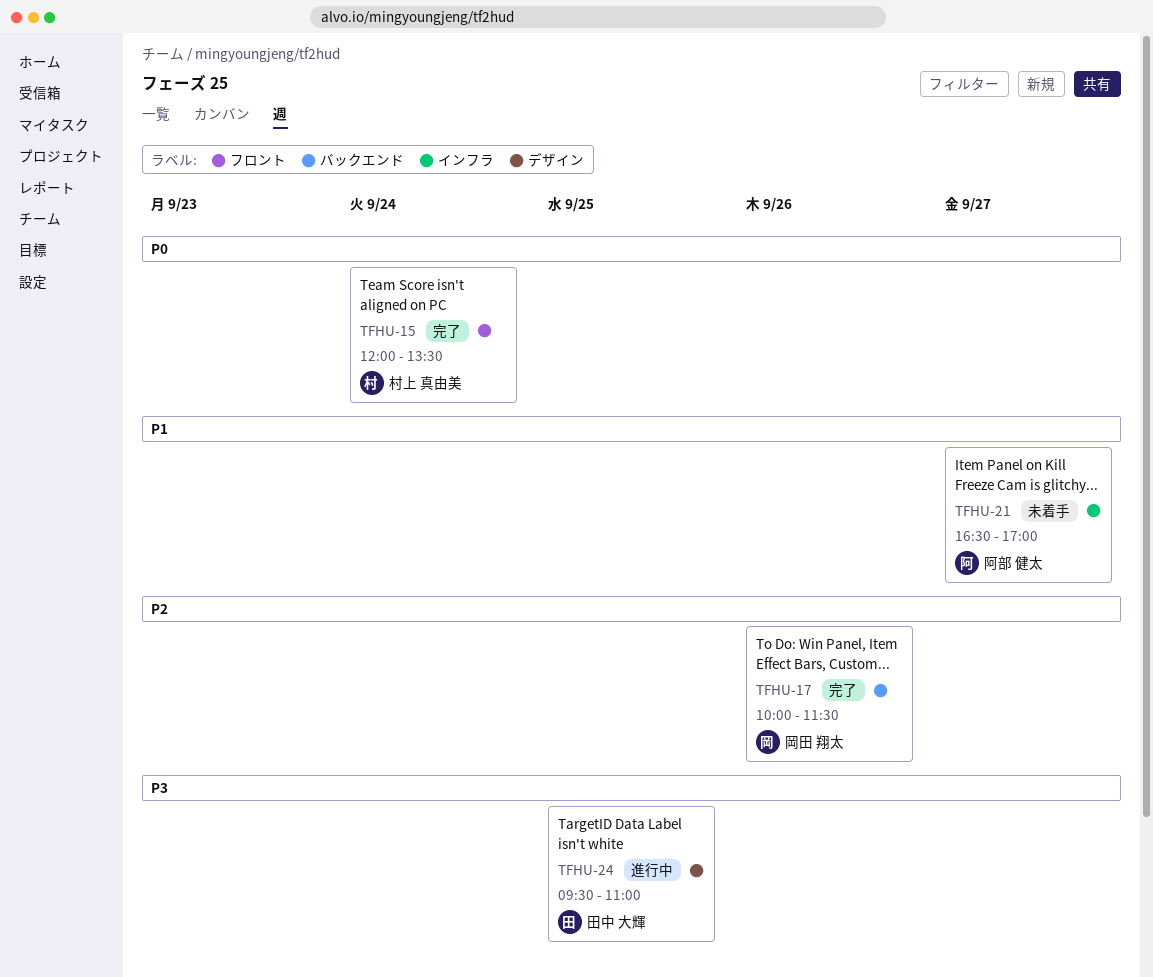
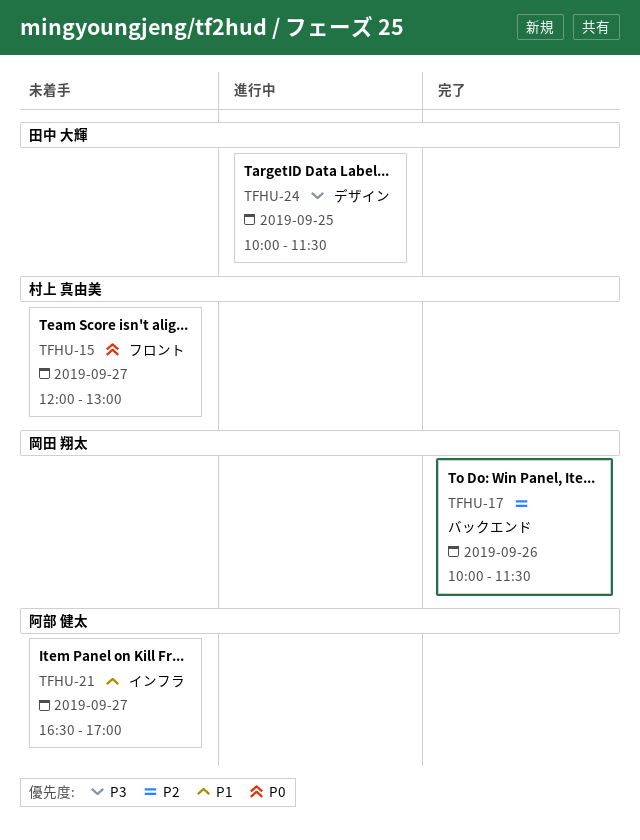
TFHU-15, status: 完了 -> 未着手
TFHU-15, day: Sep 24 -> Sep 27
TFHU-15, ends: 13:30 -> 13:00
TFHU-24, begins: 09:30 -> 10:00
TFHU-24, ends: 11:00 -> 11:30

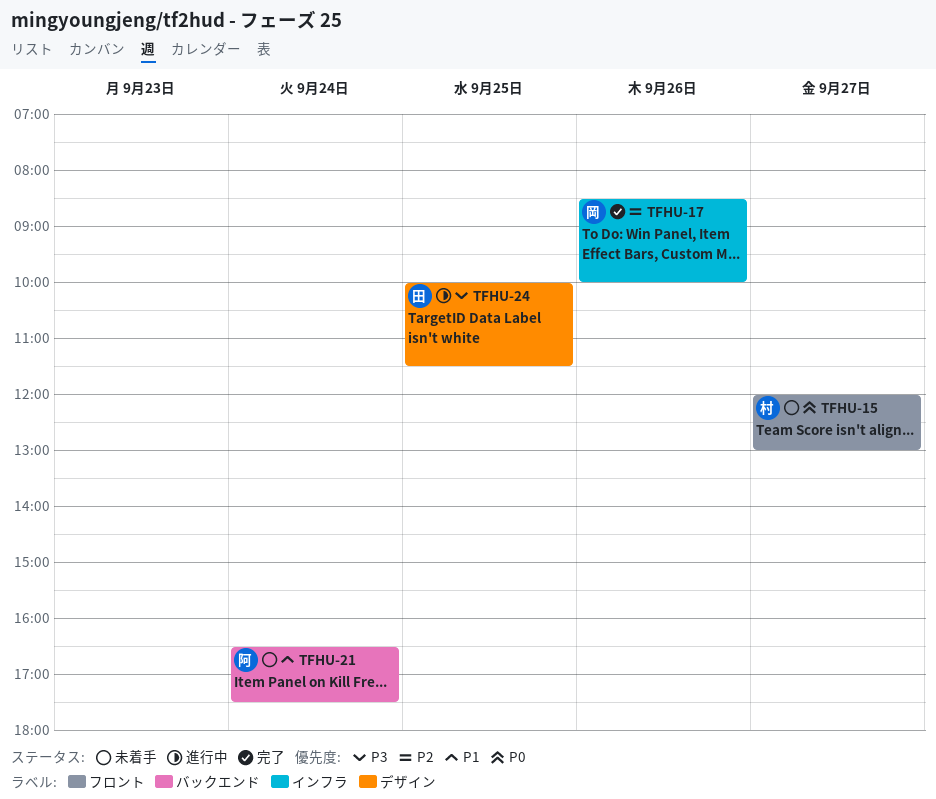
TFHU-17, label: バックエンド -> インフラ
TFHU-17, begins: 10:00 -> 08:30
TFHU-17, ends: 11:30 -> 10:00
TFHU-21, label: インフラ -> バックエンド
TFHU-21, day: Sep 27 -> Sep 24
TFHU-21, ends: 17:00 -> 17:30

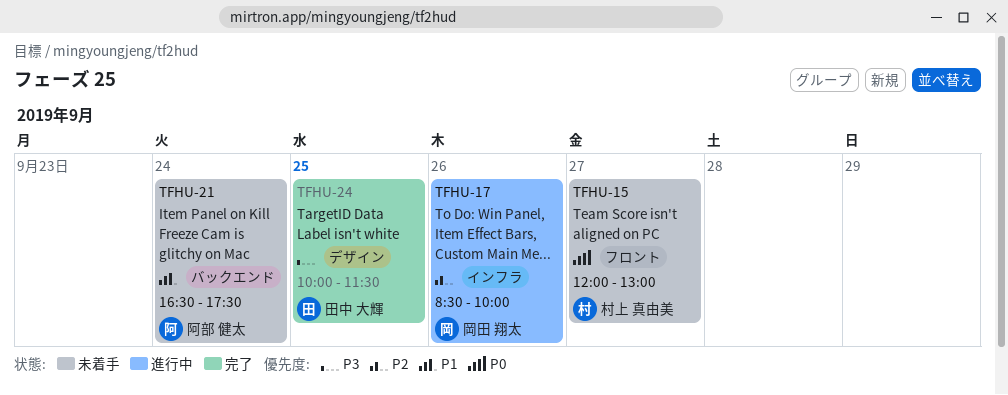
TFHU-17, status: 完了 -> 進行中
TFHU-24, status: 進行中 -> 完了

